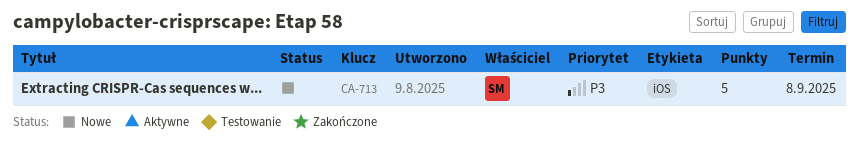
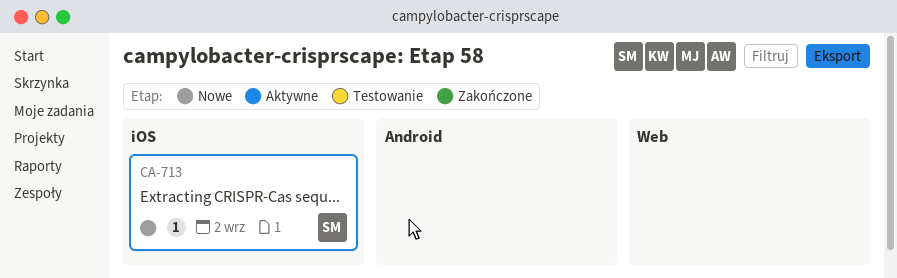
CA-713, estimate: 5 -> 1
CA-713, due: Sep 8 -> Sep 2

